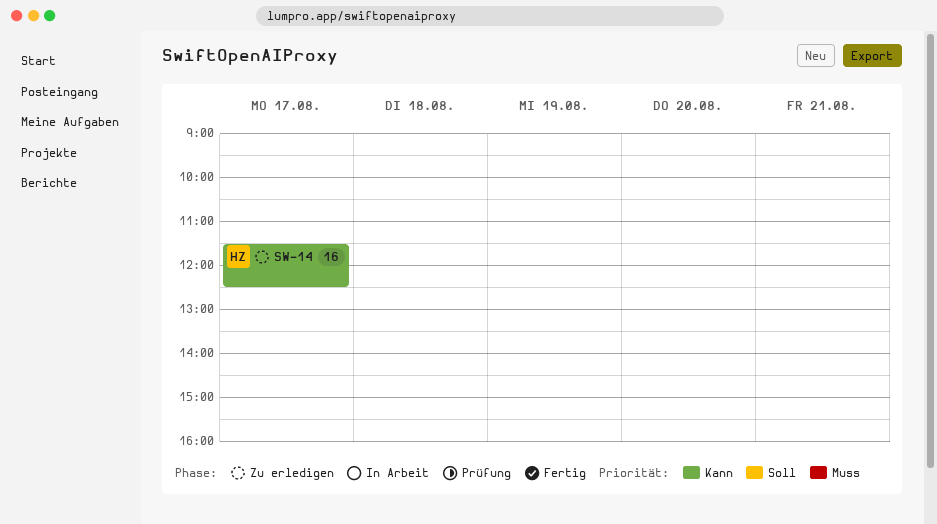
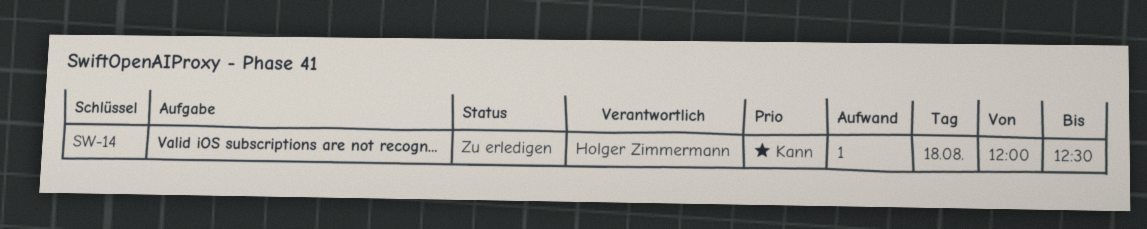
SW-14, estimate: 16 -> 1
SW-14, day: Aug 17 -> Aug 18
SW-14, begins: 11:30 -> 12:00

